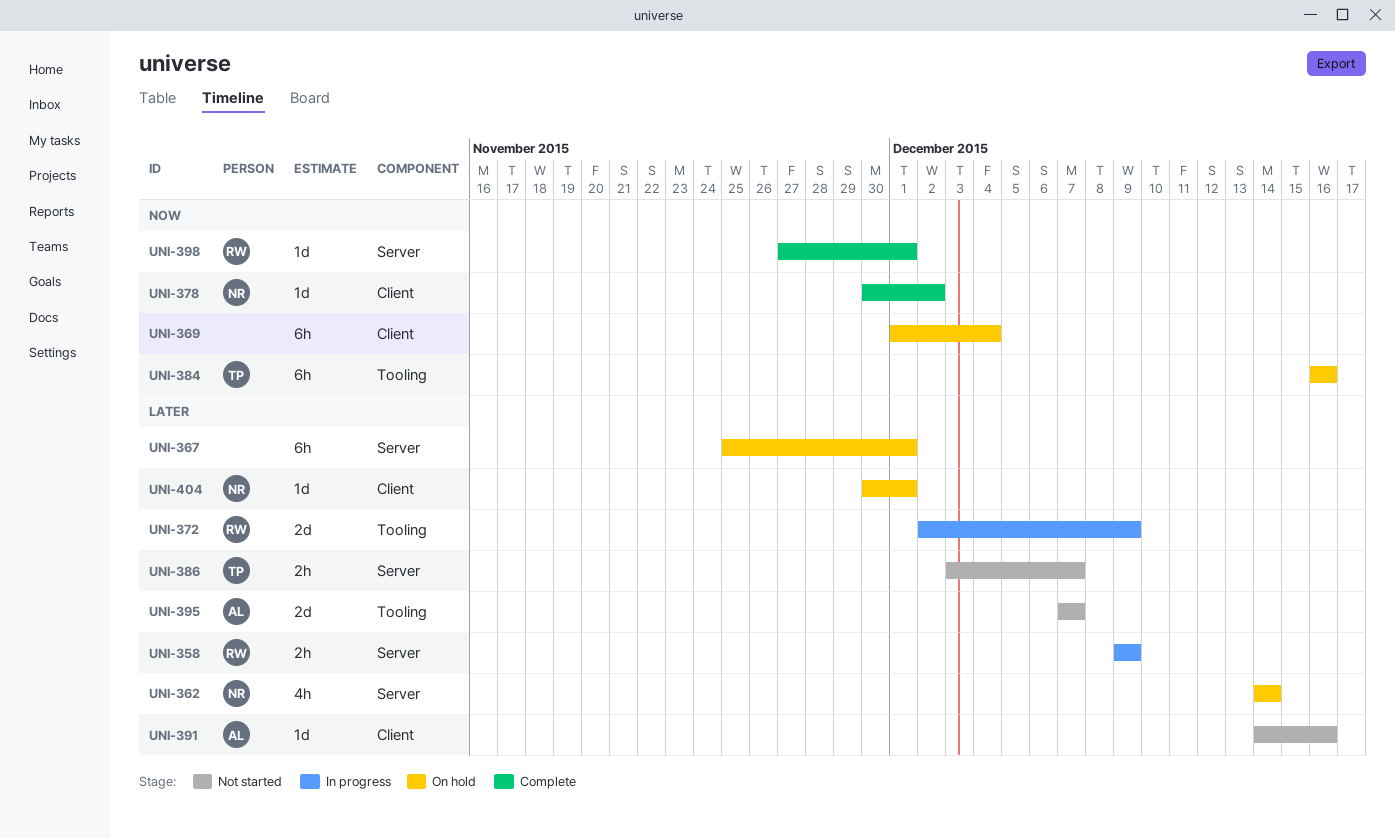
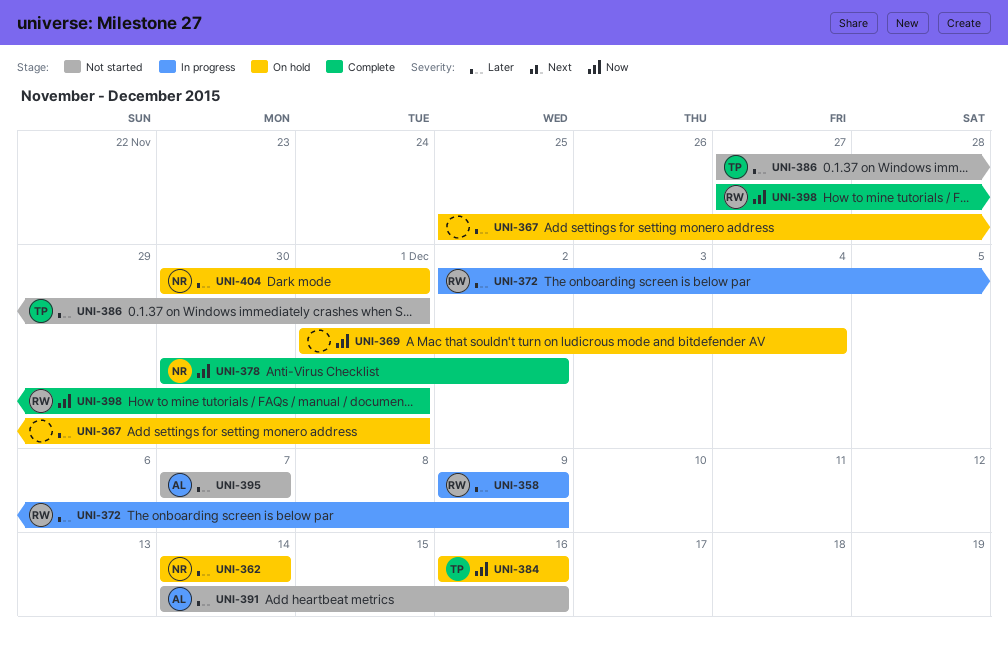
UNI-386, start: Dec 3 -> Nov 27
UNI-386, due: Dec 7 -> Dec 1

